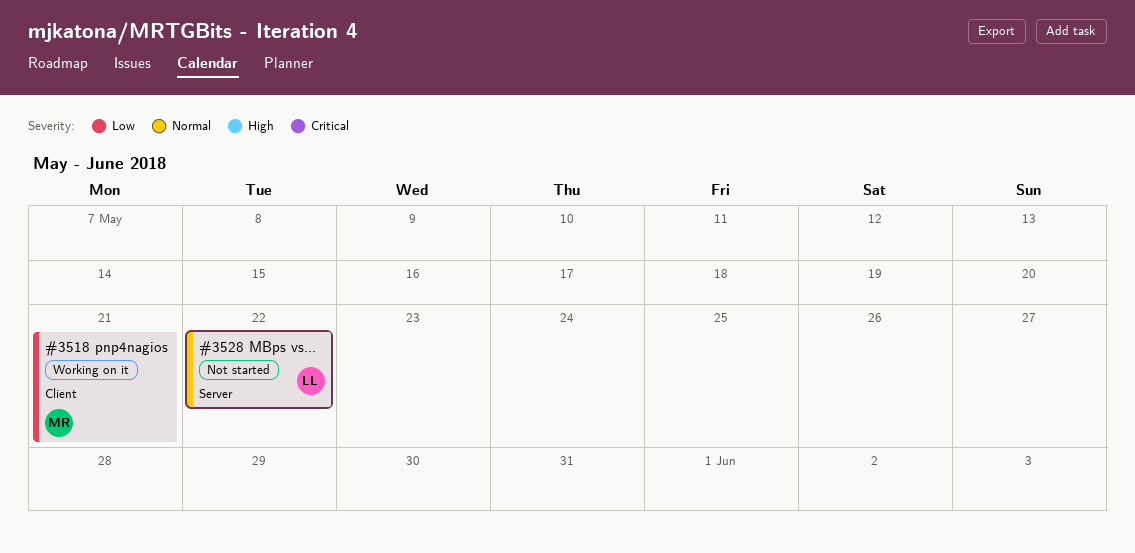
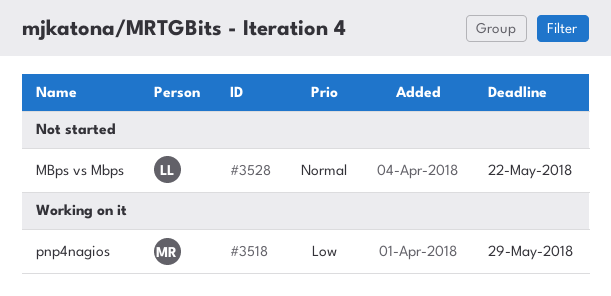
#3518, due: May 21 -> May 29

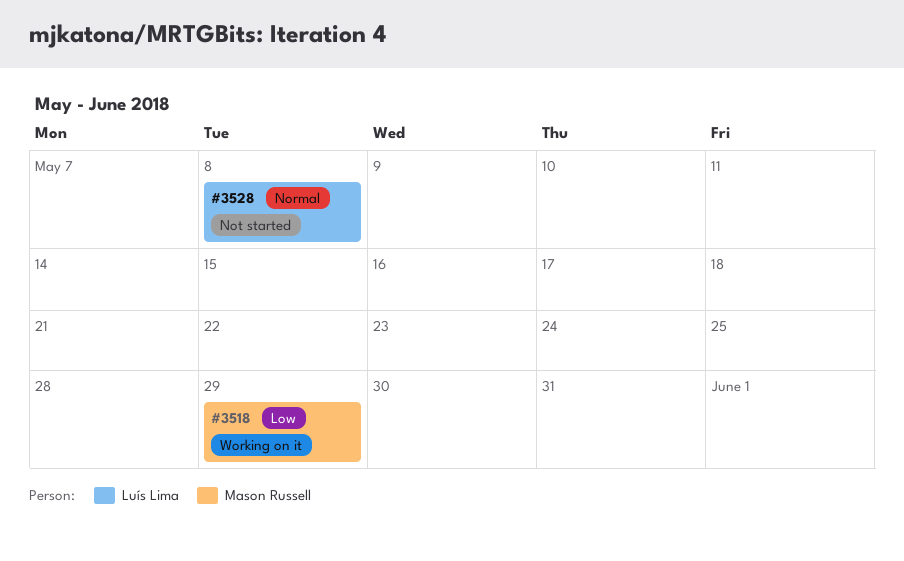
#3528, due: May 22 -> May 8

